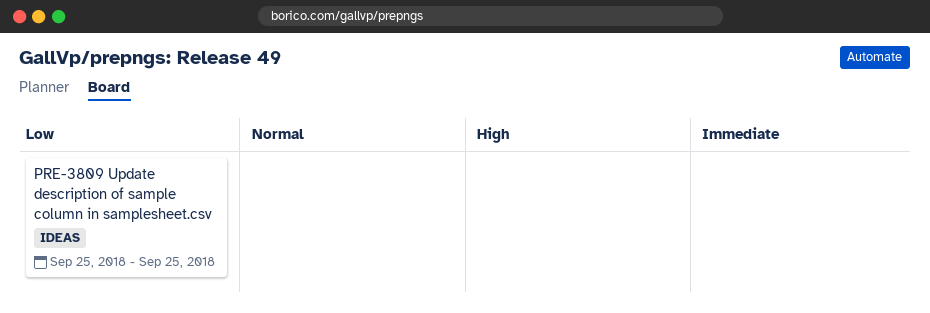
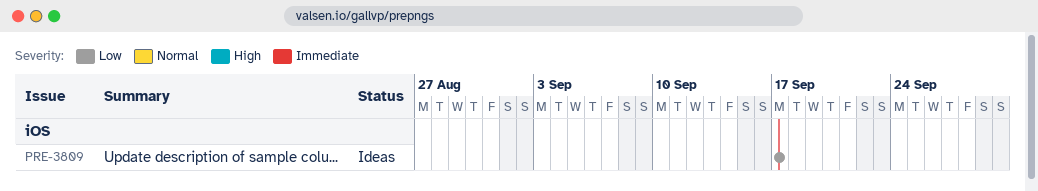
PRE-3809, start: Sep 25 -> Sep 17
PRE-3809, due: Sep 25 -> Sep 17

